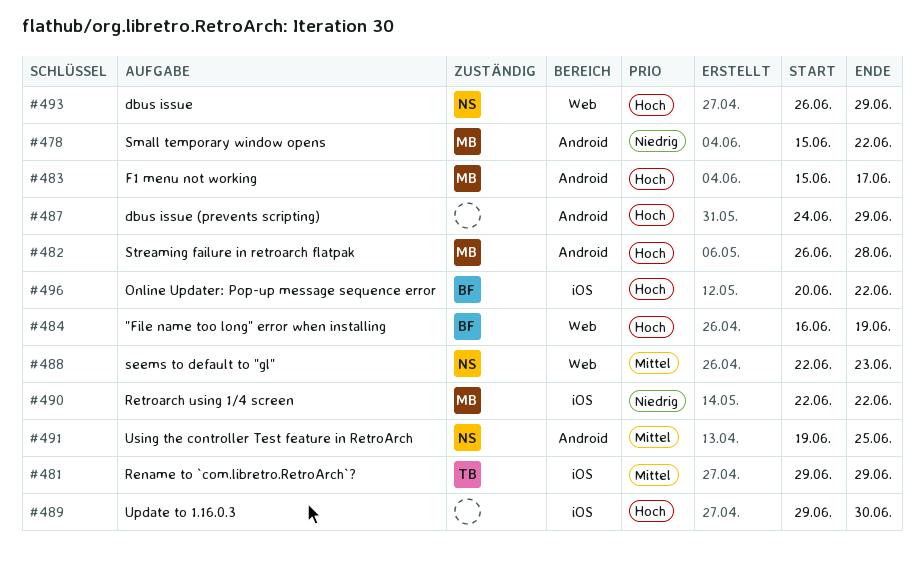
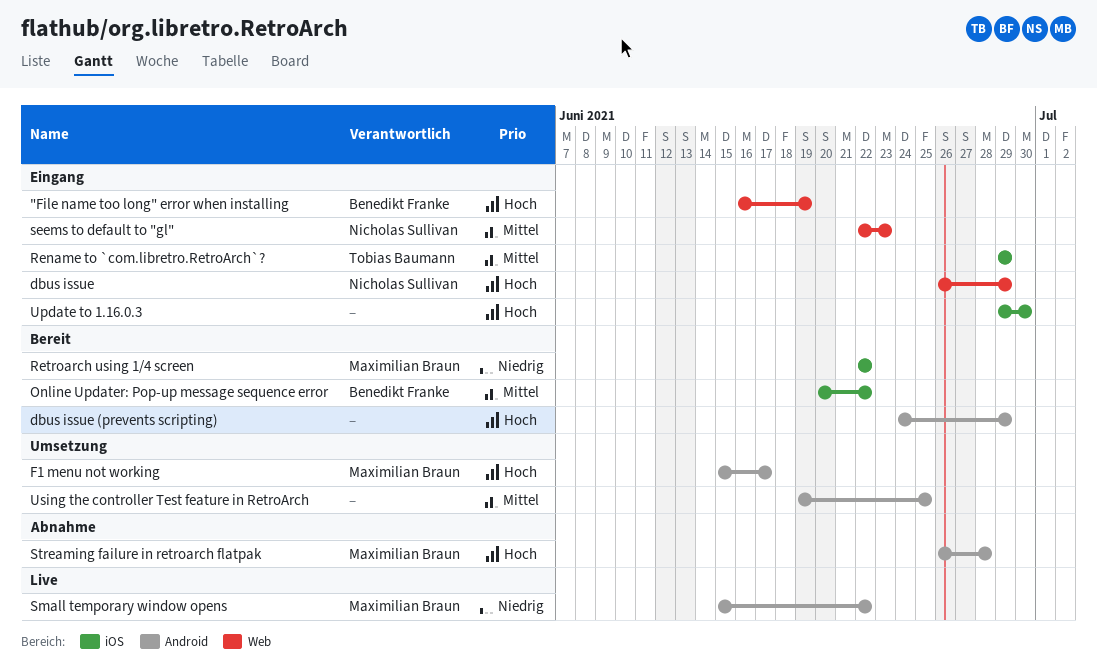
Online Updater: Pop-up message sequence error, priority: Hoch -> Mittel
Using the controller Test feature in RetroArch, owner: Nicholas Sullivan -> none

